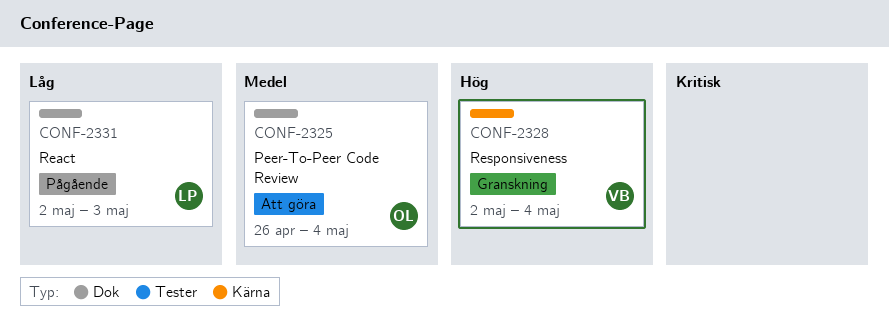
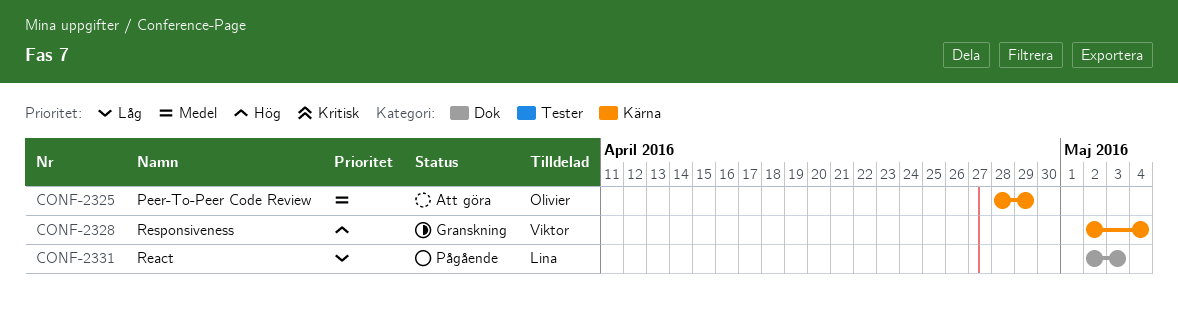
CONF-2325, label: Dok -> Kärna
CONF-2325, start: Apr 26 -> Apr 28
CONF-2325, due: May 4 -> Apr 29

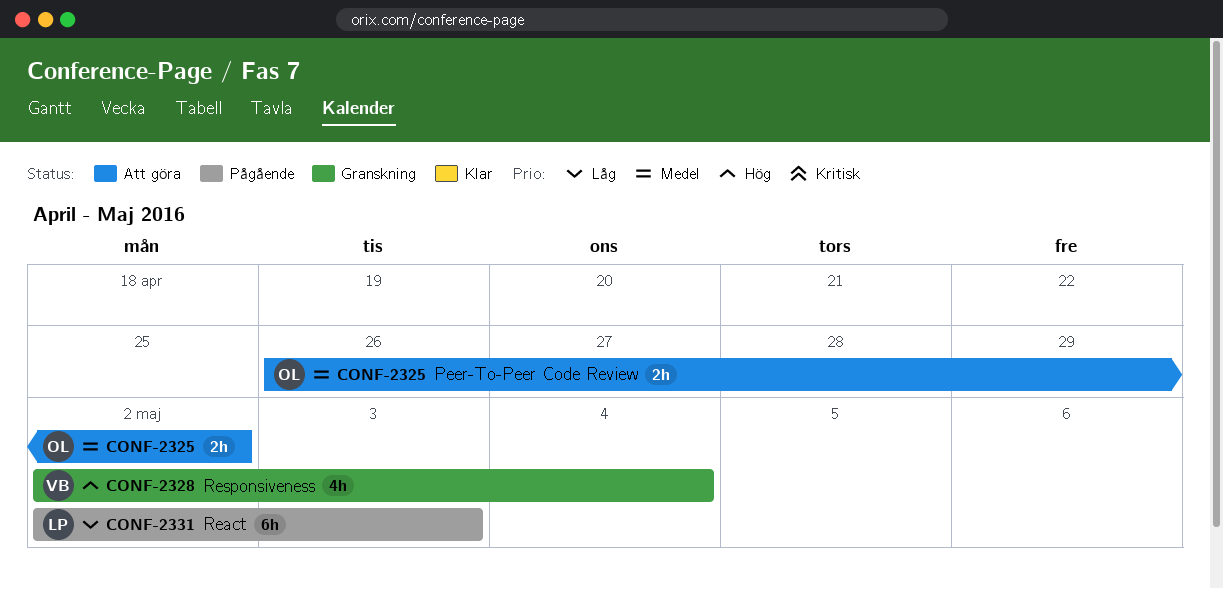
CONF-2325, start: Apr 28 -> Apr 26
CONF-2325, due: Apr 29 -> May 2

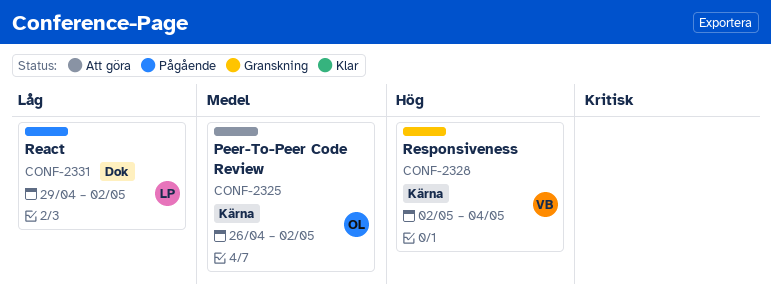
CONF-2331, start: May 2 -> Apr 29
CONF-2331, due: May 3 -> May 2

